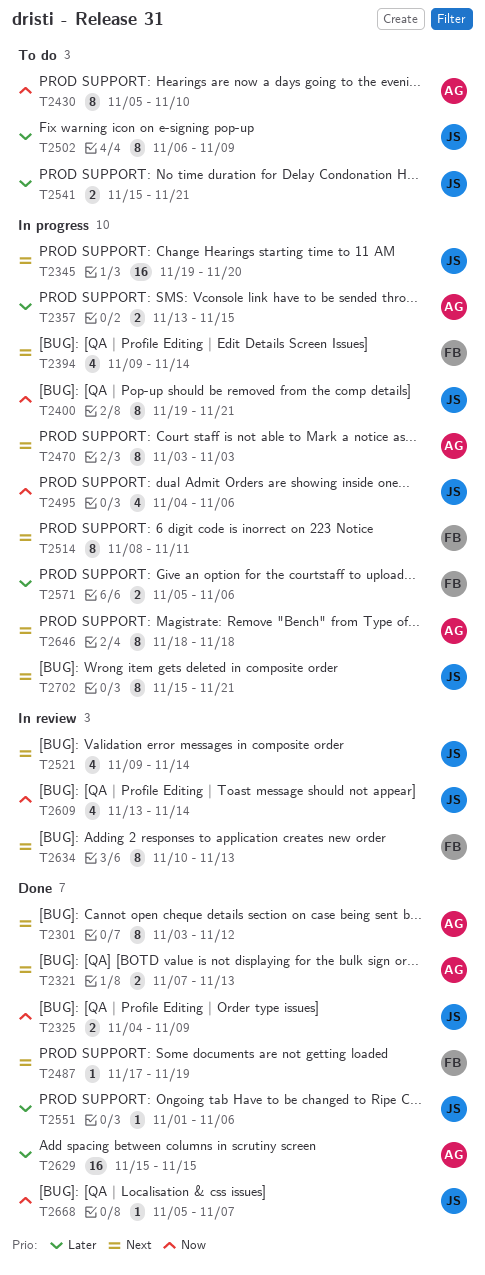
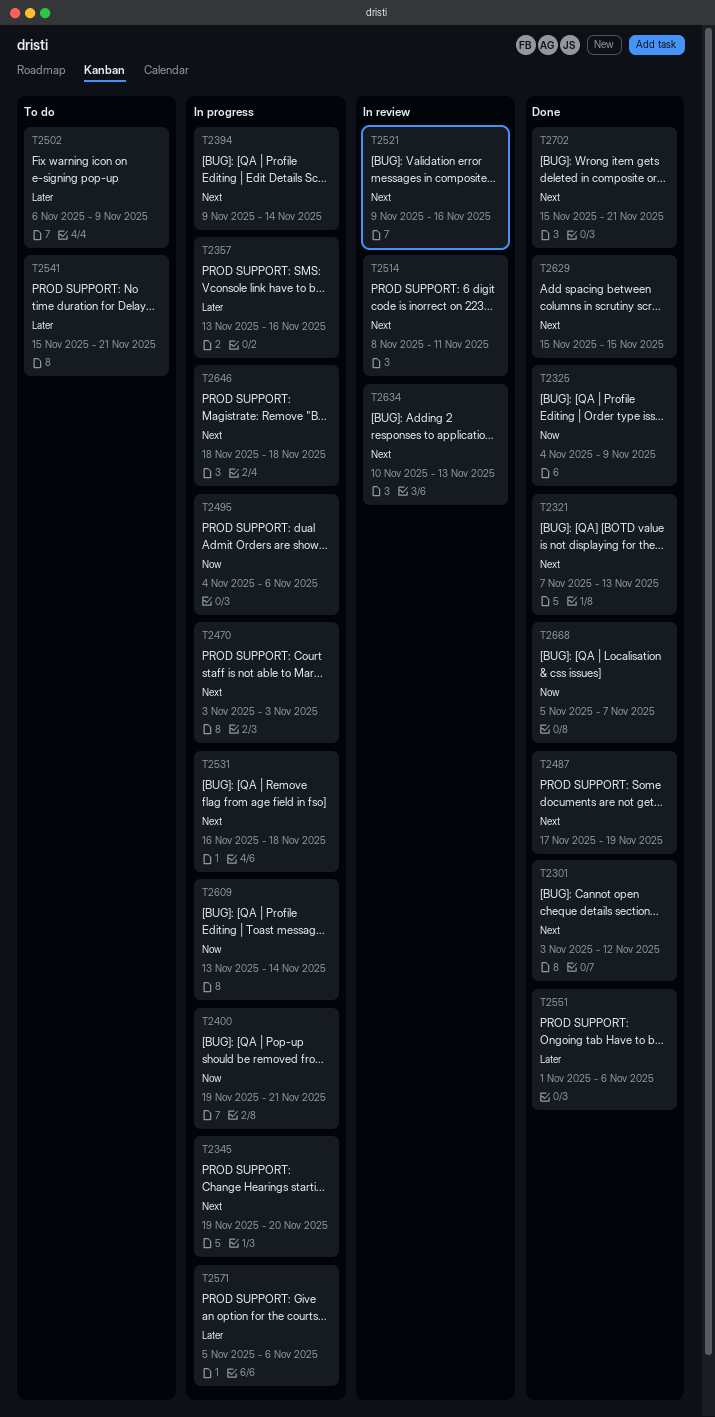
T2357, due: Nov 15 -> Nov 16
T2430: present -> none
T2514, status: In progress -> In review
T2521, due: Nov 14 -> Nov 16
T2531: none -> present
T2609, status: In review -> In progress
T2629, priority: Later -> Next
T2702, status: In progress -> Done

